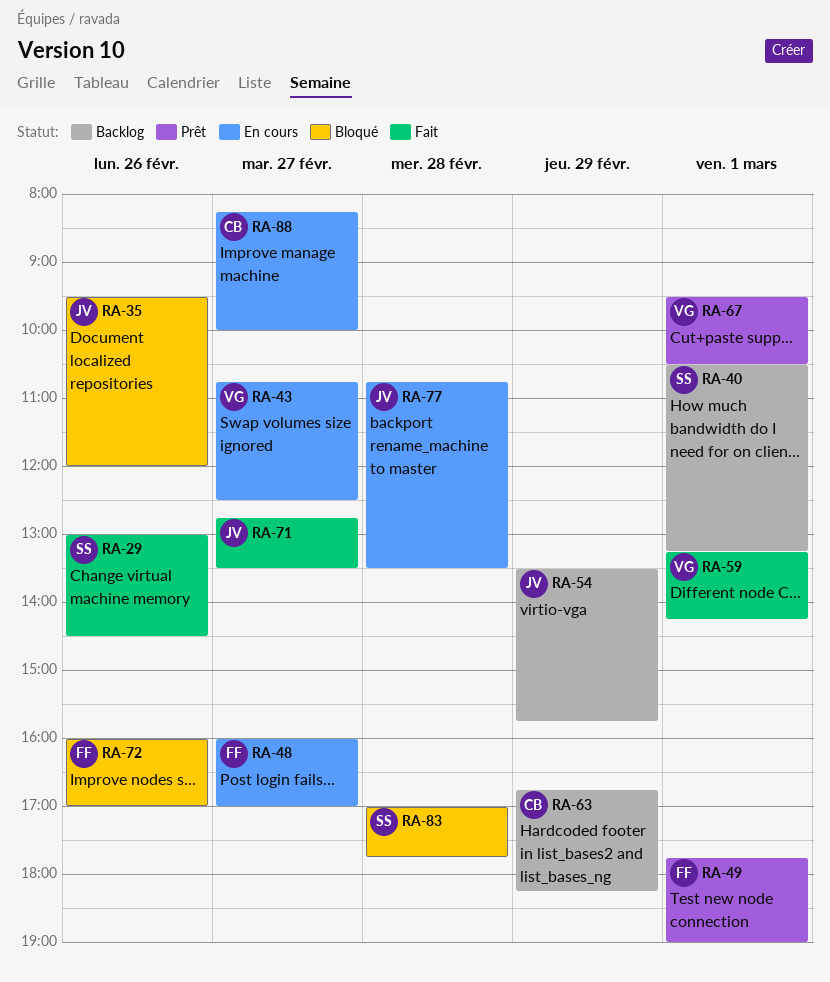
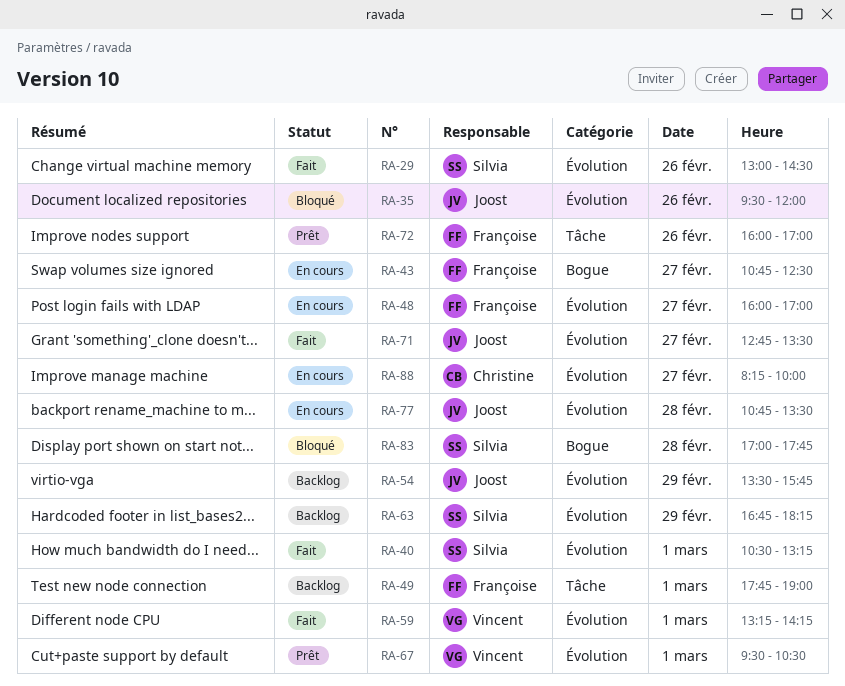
RA-40, status: Backlog -> Fait
RA-43, owner: Vincent -> Françoise
RA-49, status: Prêt -> Backlog
RA-63, owner: Christine -> Silvia
RA-72, status: Bloqué -> Prêt

